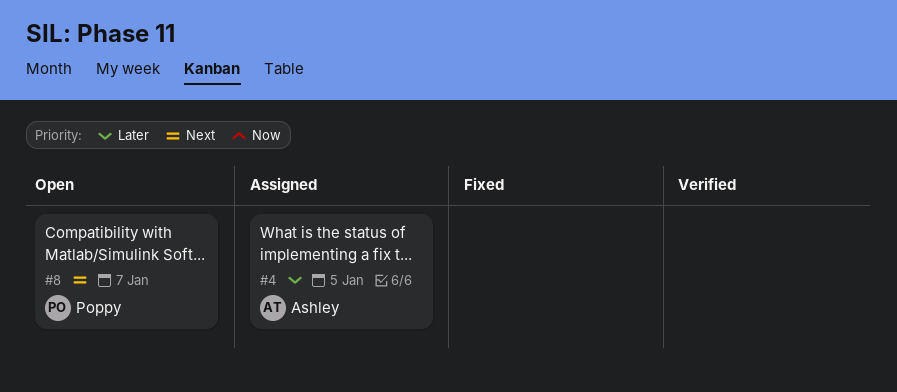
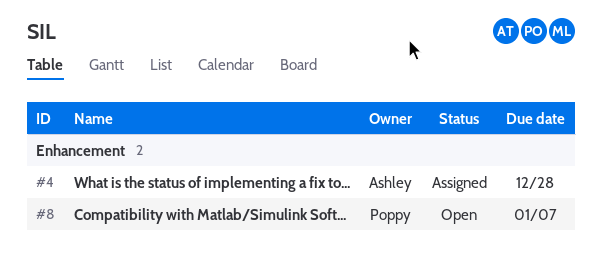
#4, due: Jan 5 -> Dec 28

